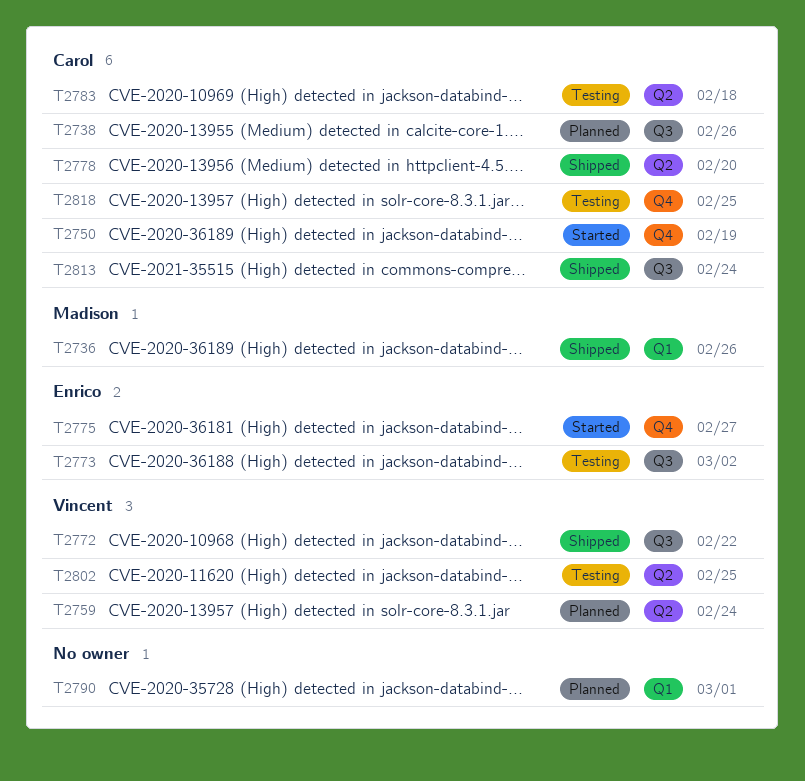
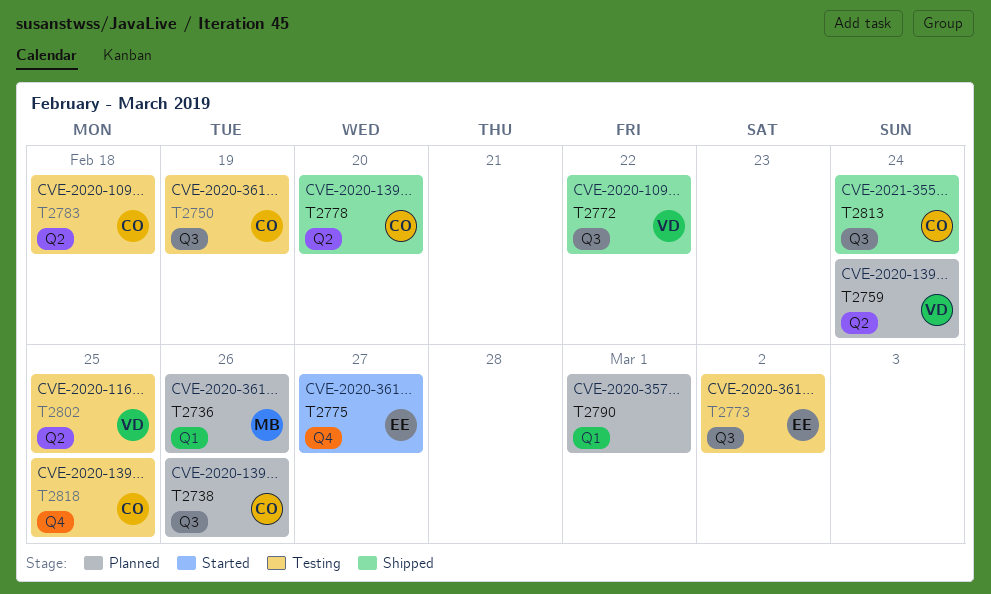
T2736, status: Shipped -> Planned
T2750, status: Started -> Testing
T2750, label: Q4 -> Q3

